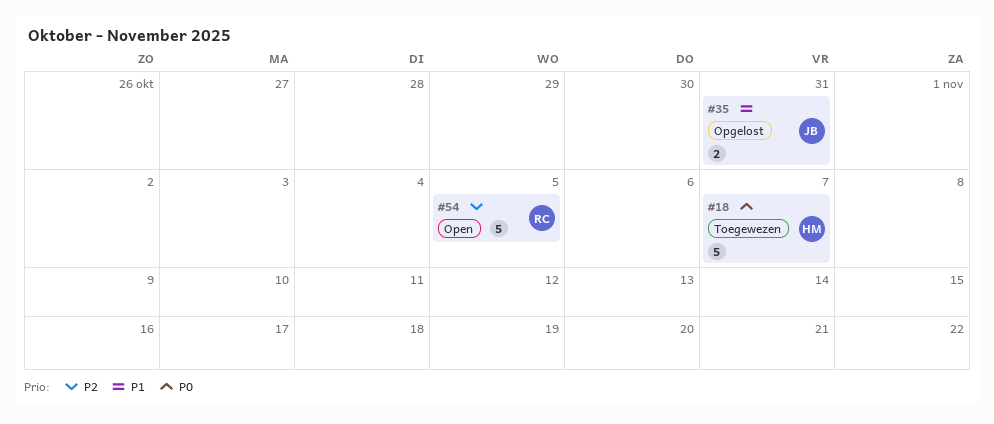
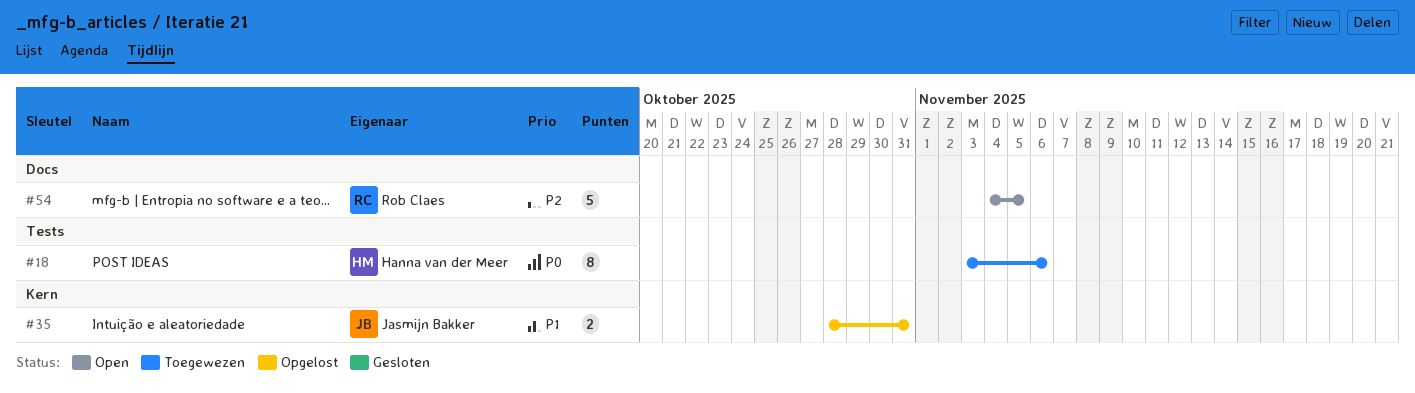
#18, estimate: 5 -> 8
#18, due: Nov 7 -> Nov 6

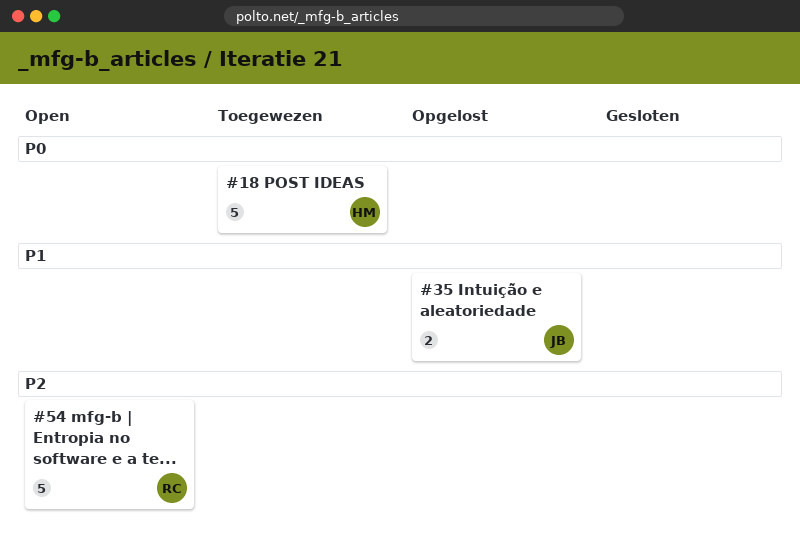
#18, estimate: 8 -> 5

